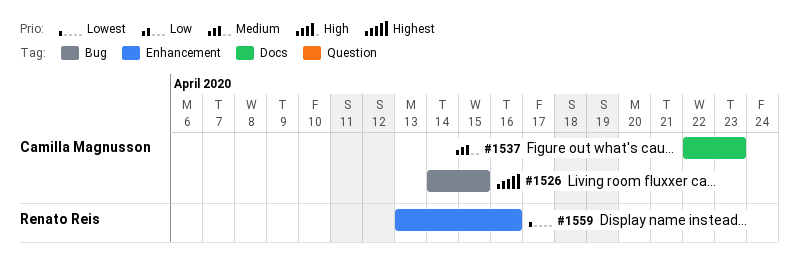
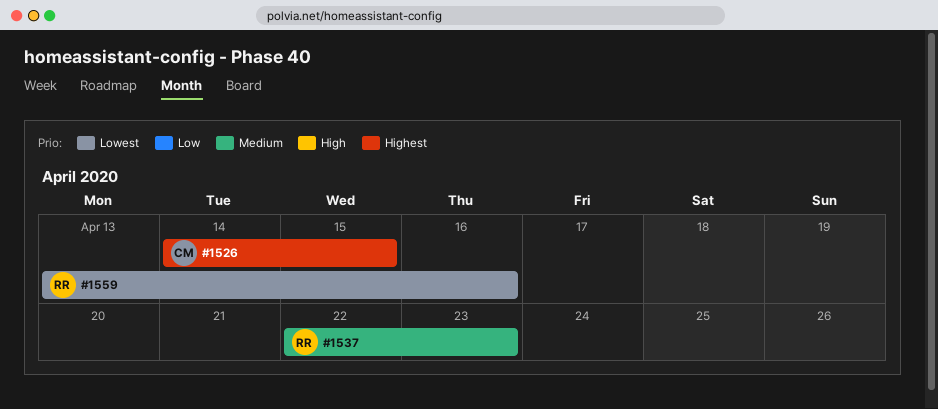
#1537, owner: Camilla Magnusson -> Renato Reis

